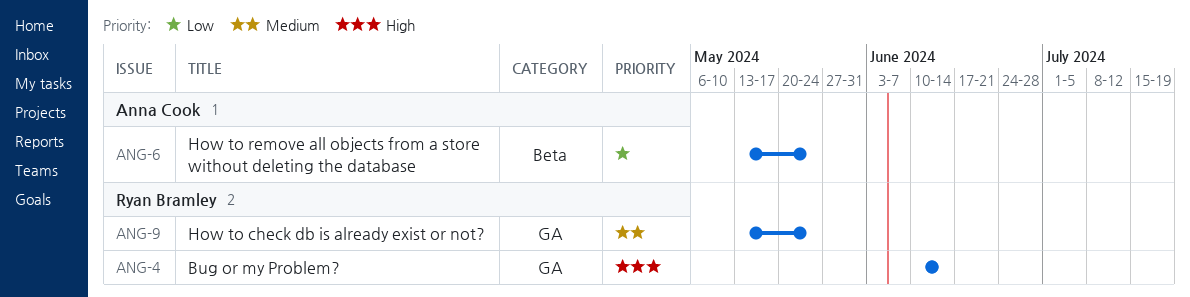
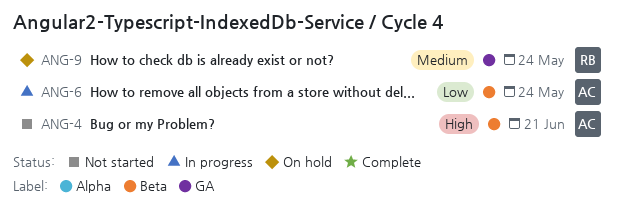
ANG-4, owner: Ryan Bramley -> Anna Cook
ANG-4, label: GA -> Beta
ANG-4, due: Jun 14 -> Jun 21

